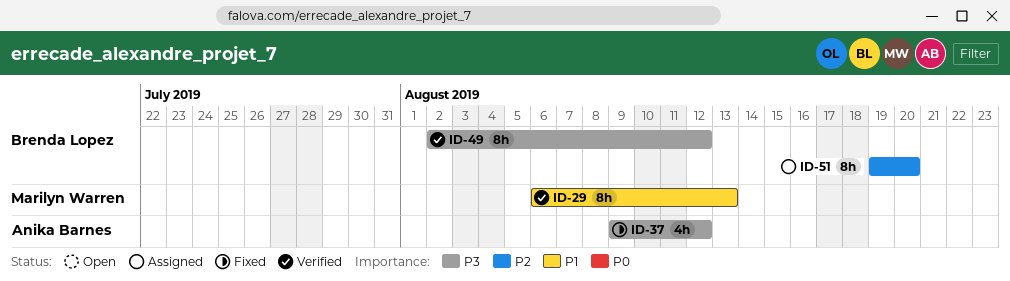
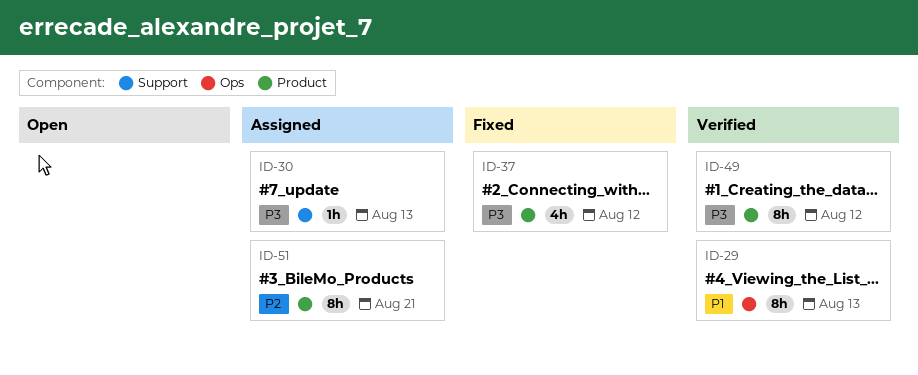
ID-30: none -> present
ID-51, due: Aug 20 -> Aug 21

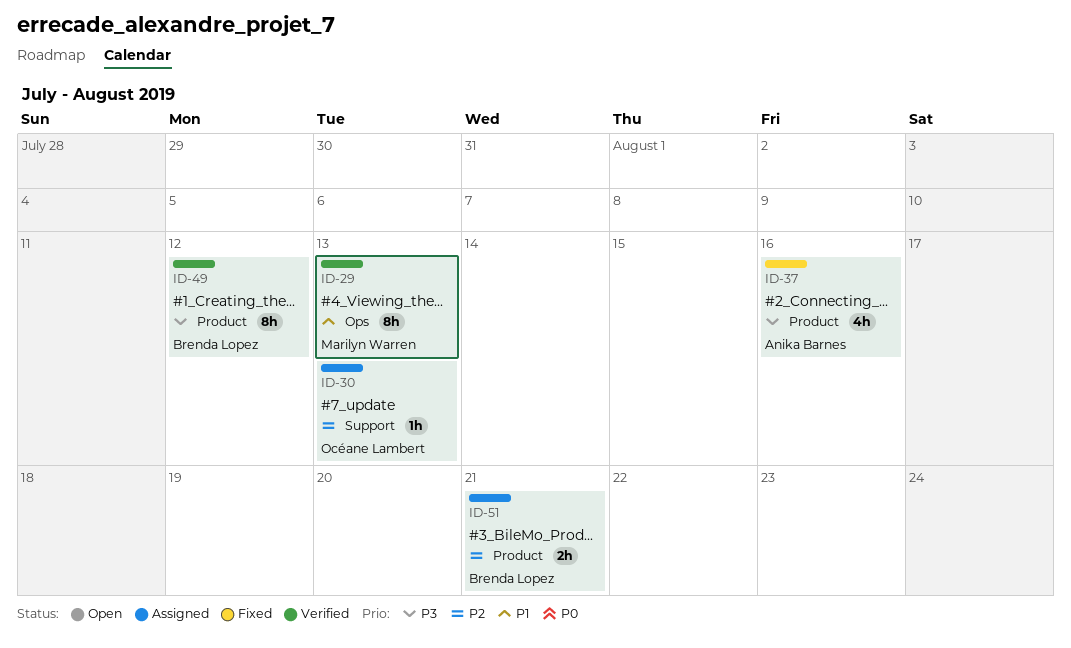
ID-30, priority: P3 -> P2
ID-37, due: Aug 12 -> Aug 16
ID-51, estimate: 8h -> 2h

